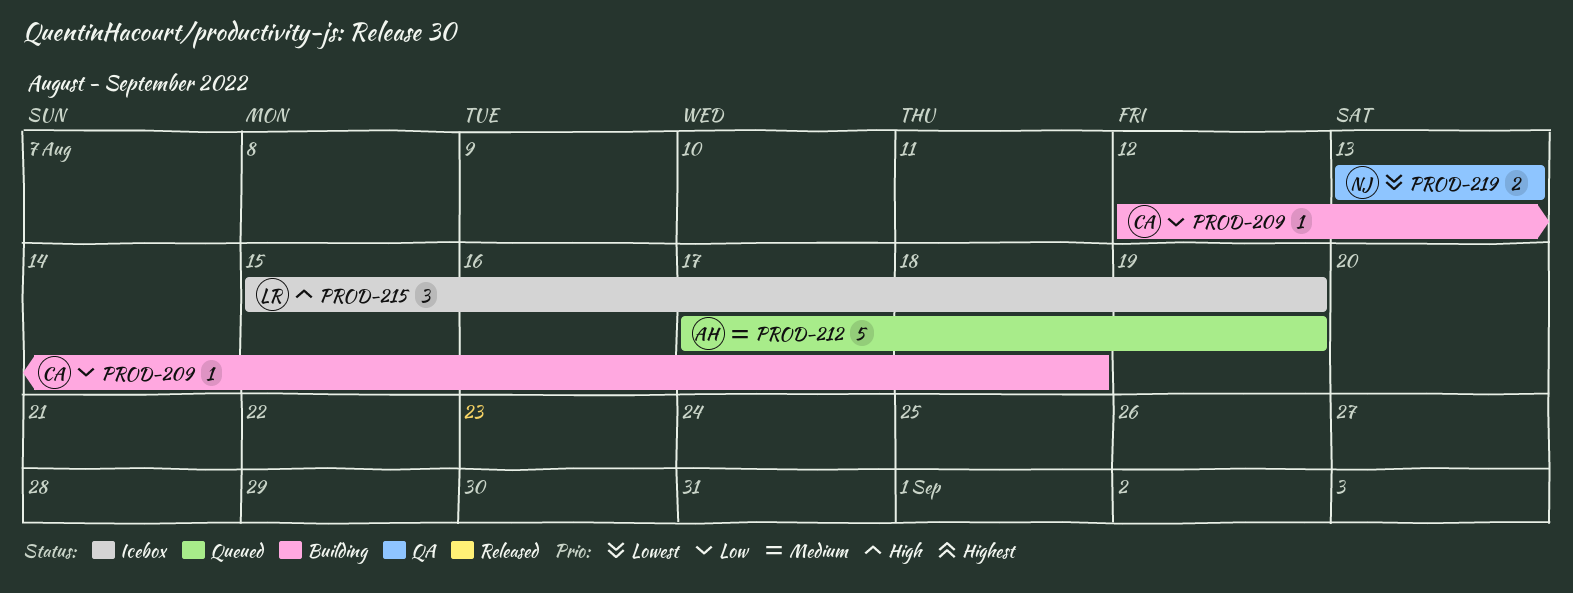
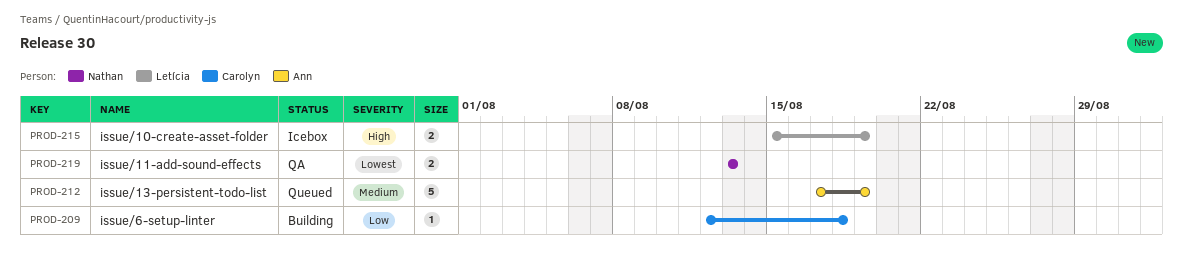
PROD-215, estimate: 3 -> 2

